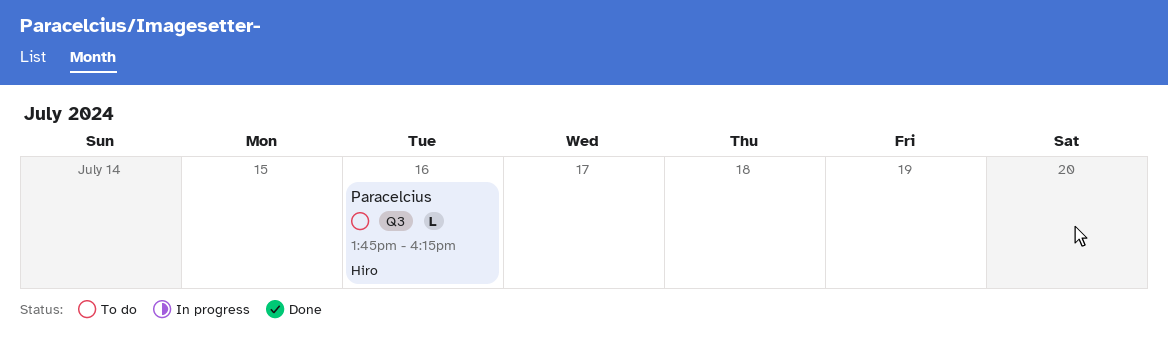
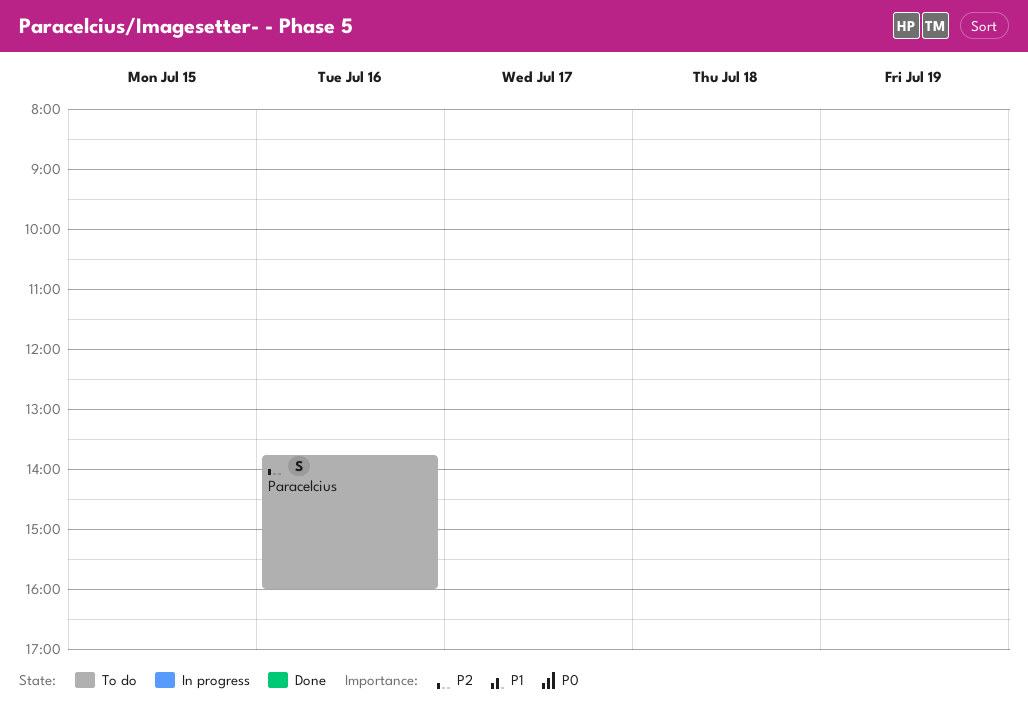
Paracelcius, estimate: L -> S
Paracelcius, ends: 16:15 -> 16:00

